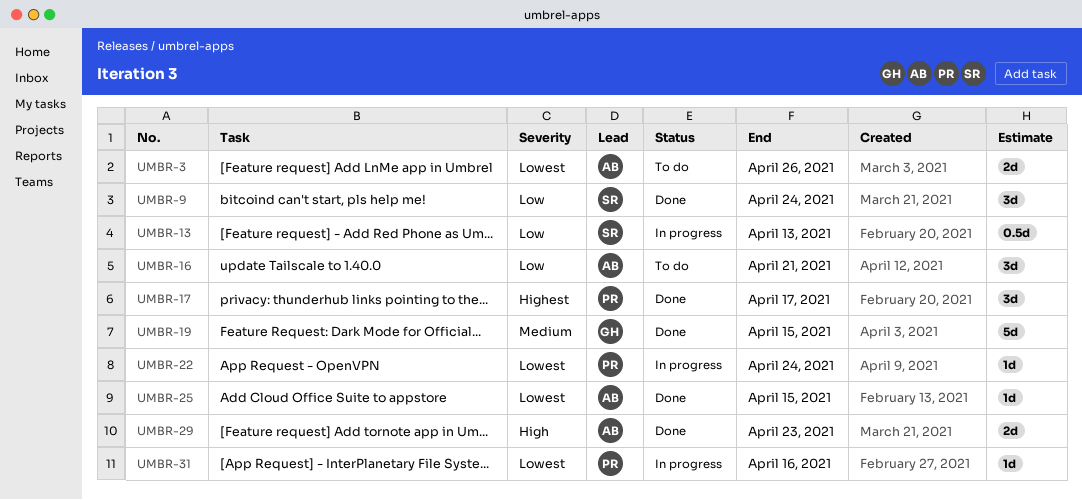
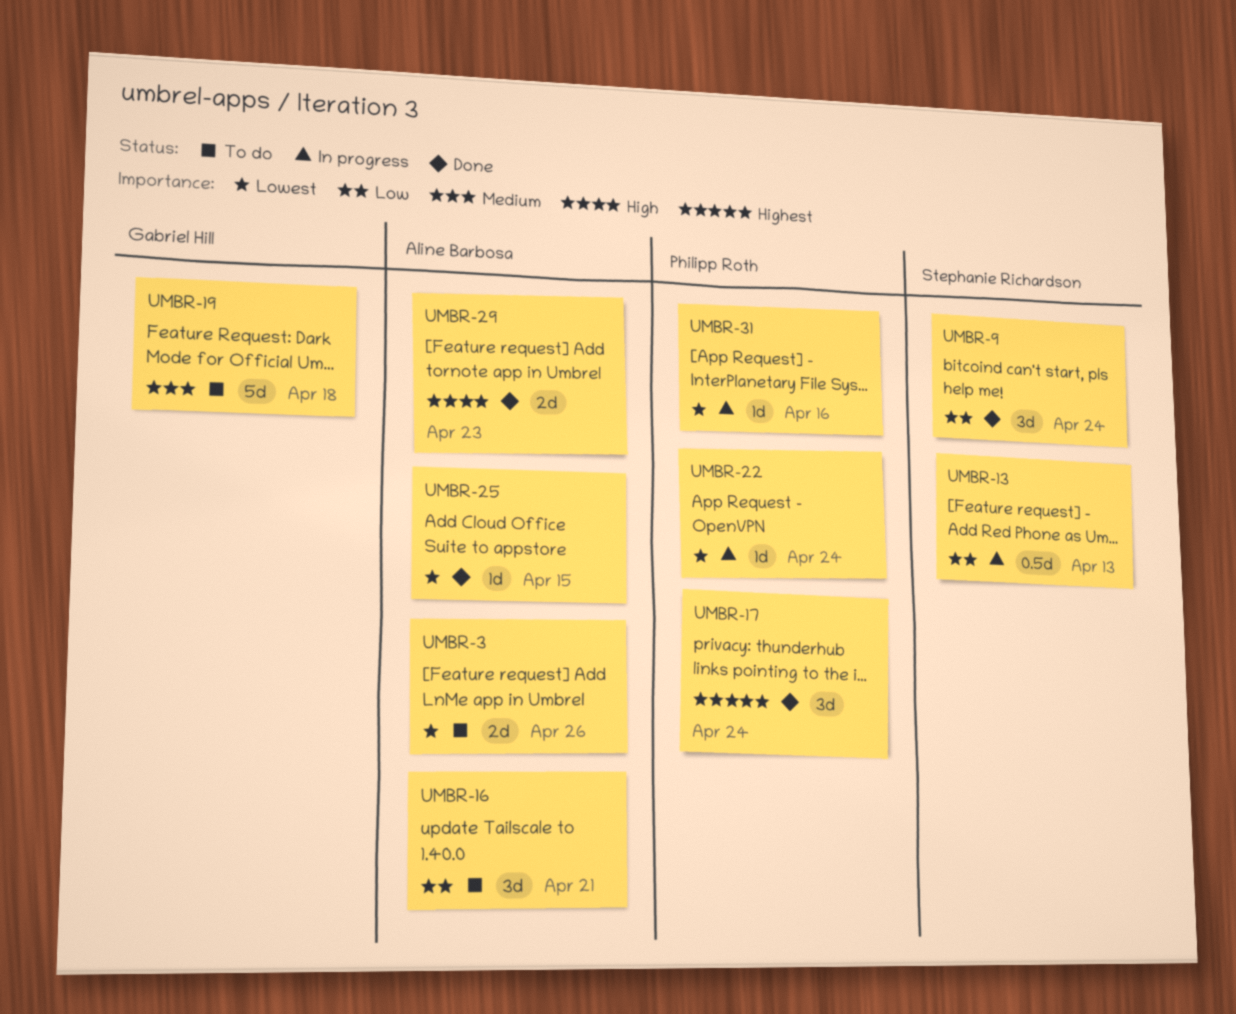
UMBR-17, due: Apr 17 -> Apr 24
UMBR-19, status: Done -> To do
UMBR-19, due: Apr 15 -> Apr 18

